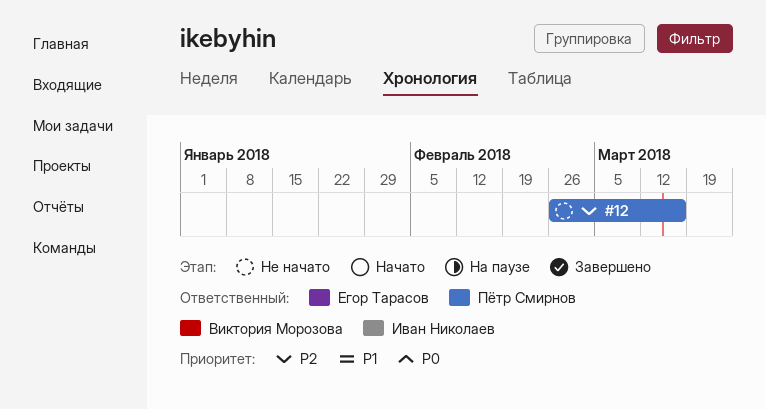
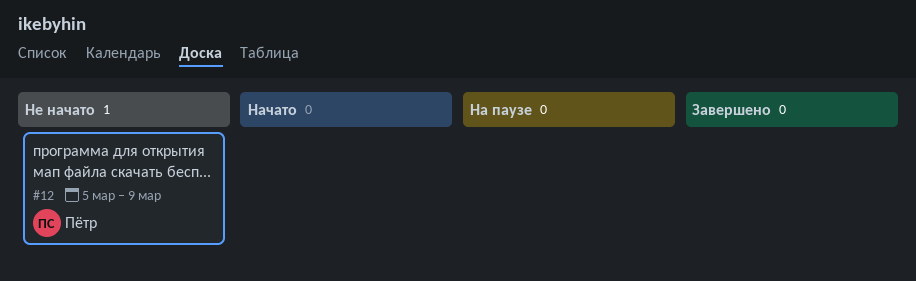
#12, start: Feb 26 -> Mar 5
#12, due: Mar 16 -> Mar 9

